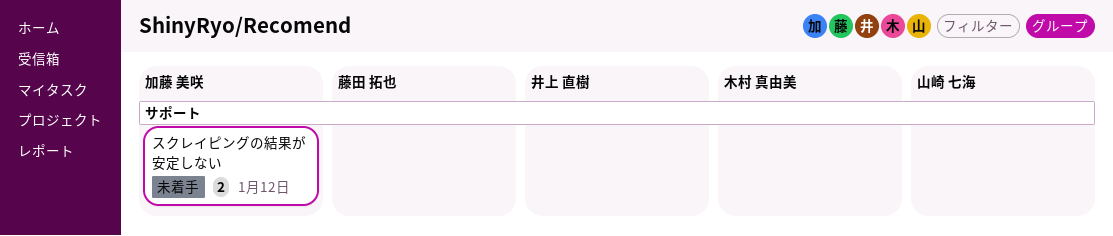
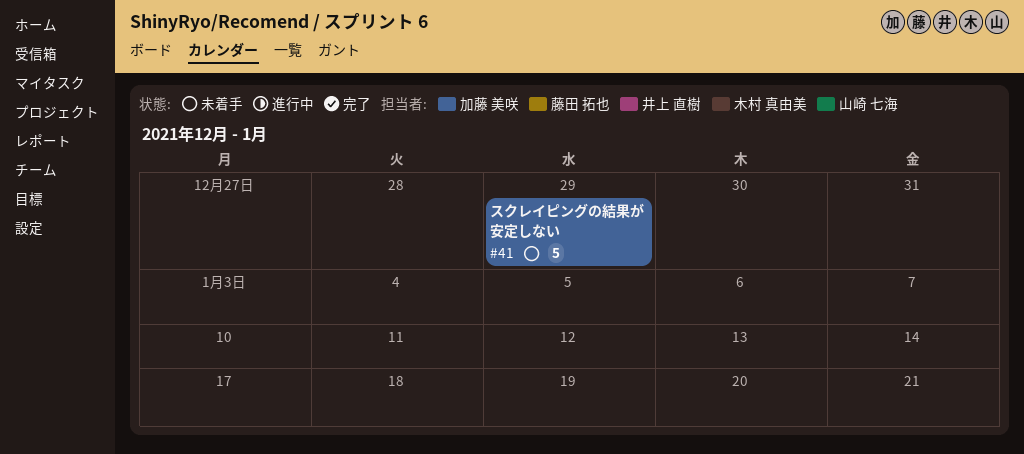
スクレイピングの結果が安定しない, estimate: 2 -> 5
スクレイピングの結果が安定しない, due: Jan 12 -> Dec 29

